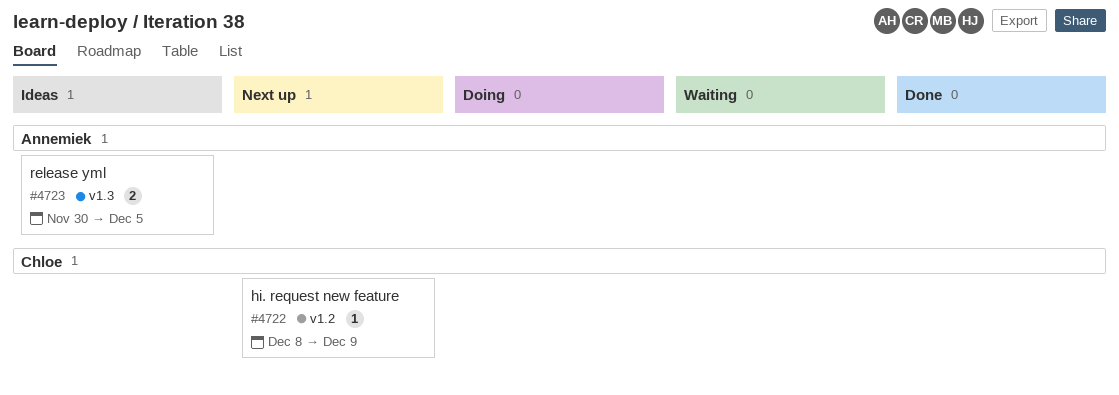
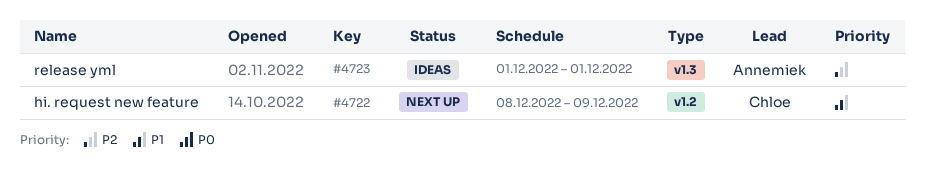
#4723, start: Nov 30 -> Dec 1
#4723, due: Dec 5 -> Dec 1

